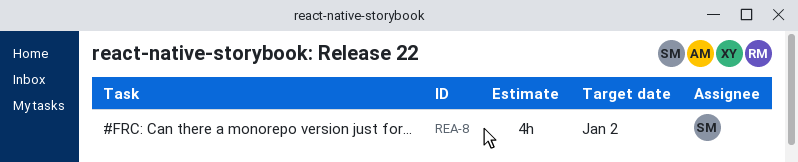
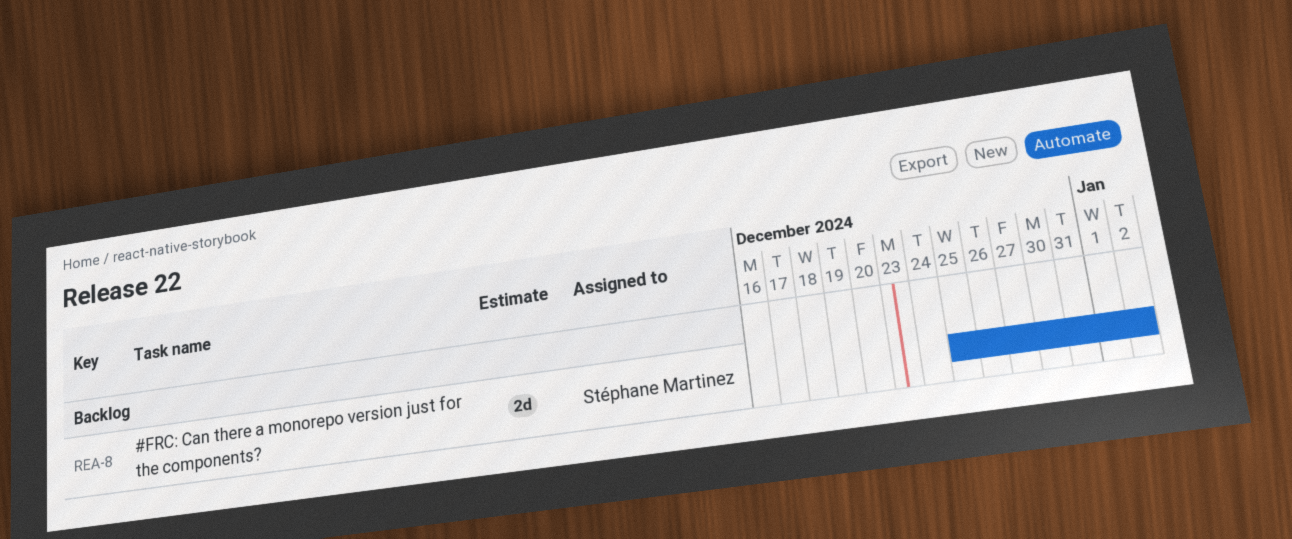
REA-8, estimate: 4h -> 2d

